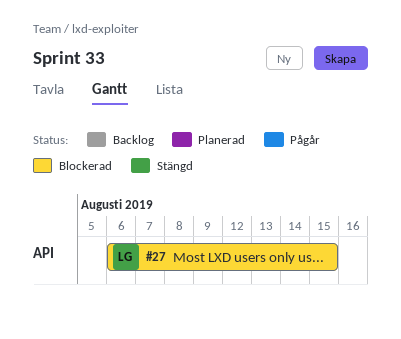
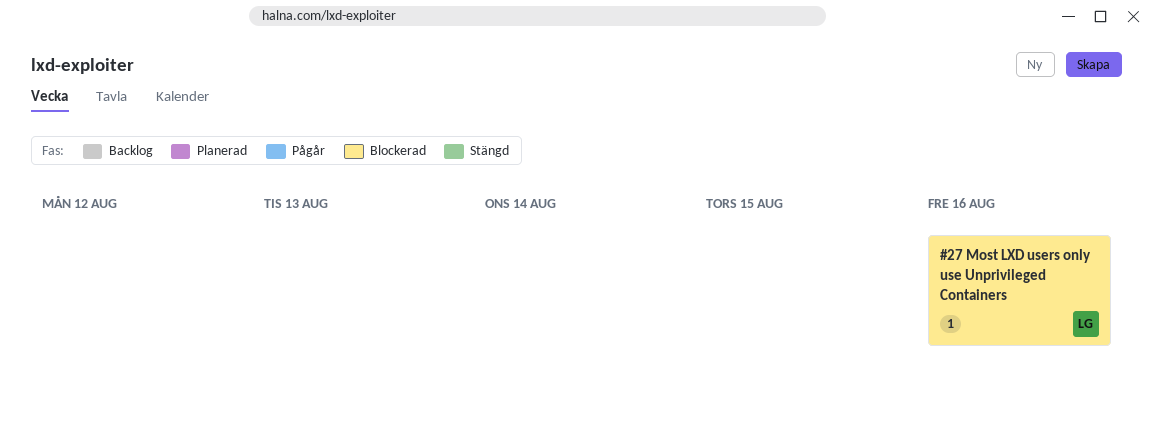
#27, due: Aug 15 -> Aug 16

